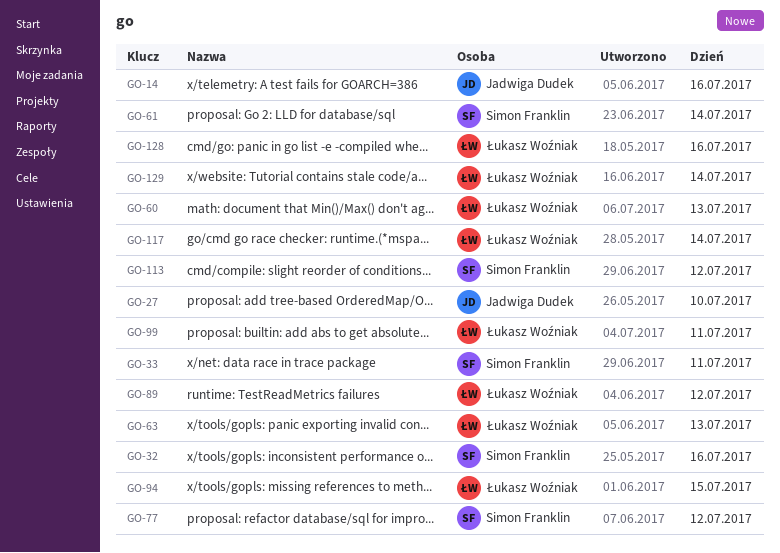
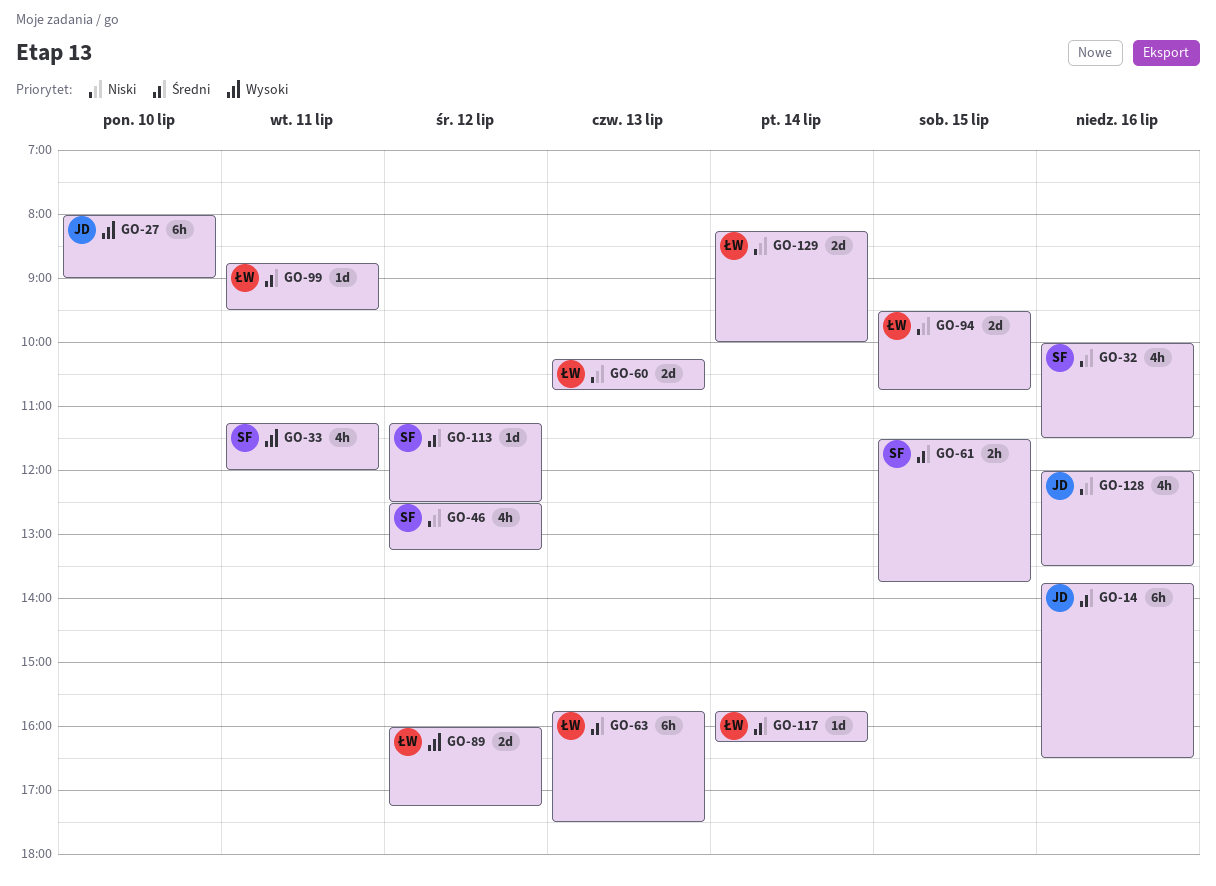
GO-46: none -> present
GO-61, day: Jul 14 -> Jul 15
GO-77: present -> none
GO-128, owner: Łukasz Woźniak -> Jadwiga Dudek

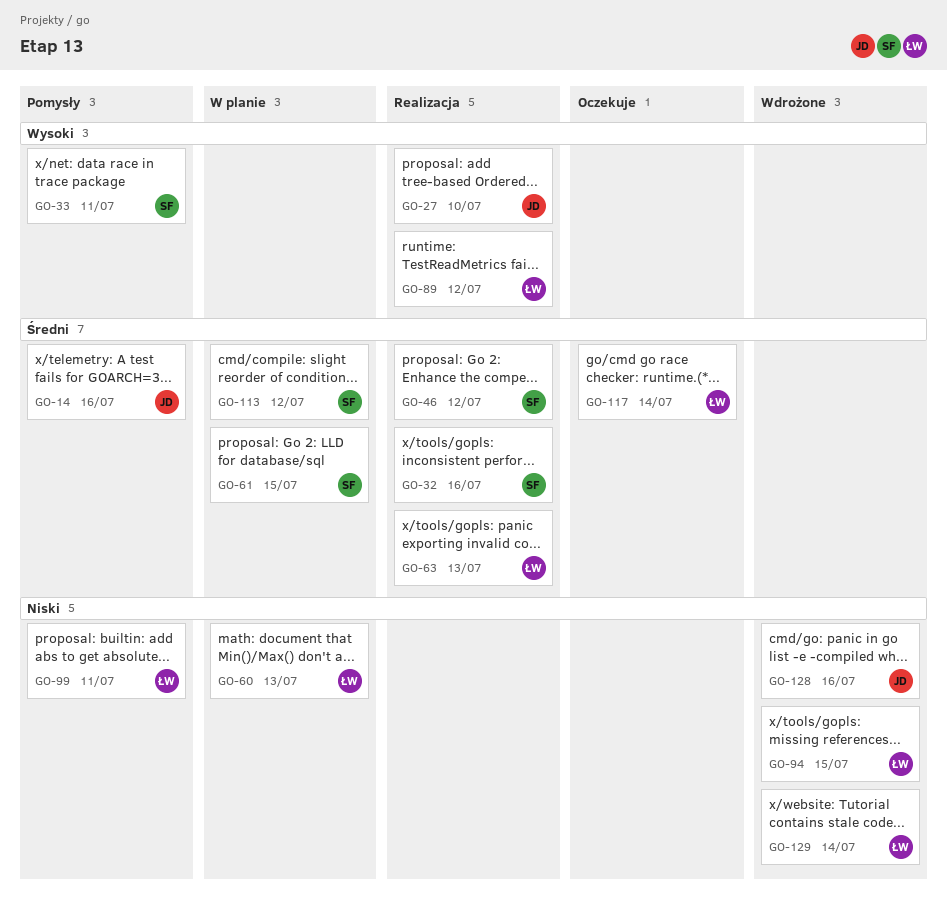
GO-32, priority: Niski -> Średni
GO-46, priority: Niski -> Średni
GO-99, priority: Średni -> Niski

